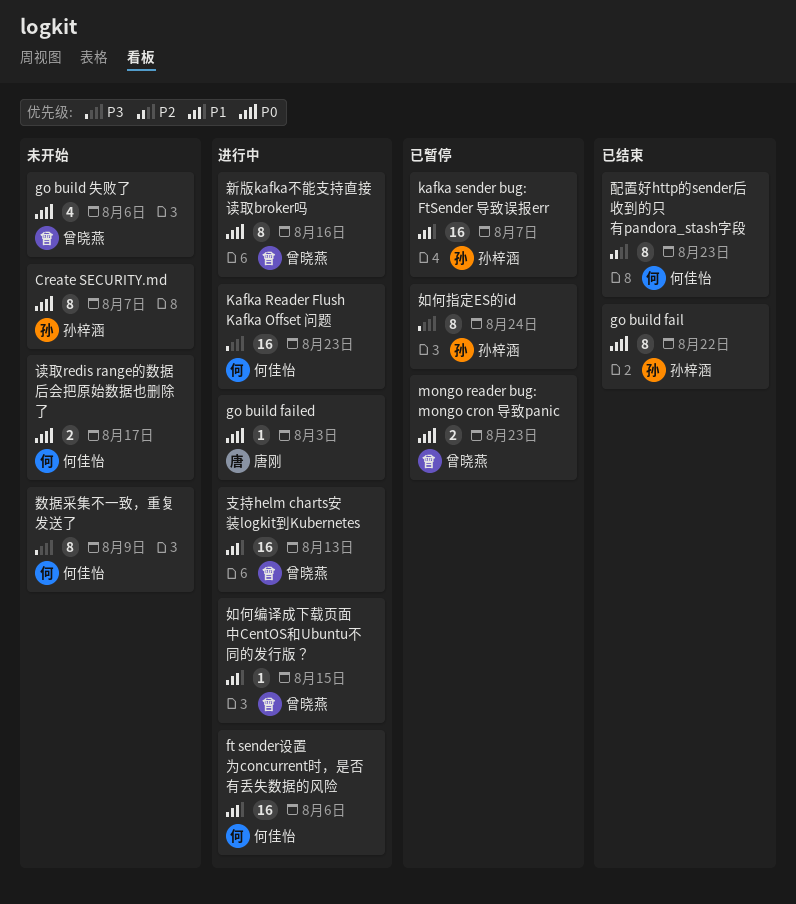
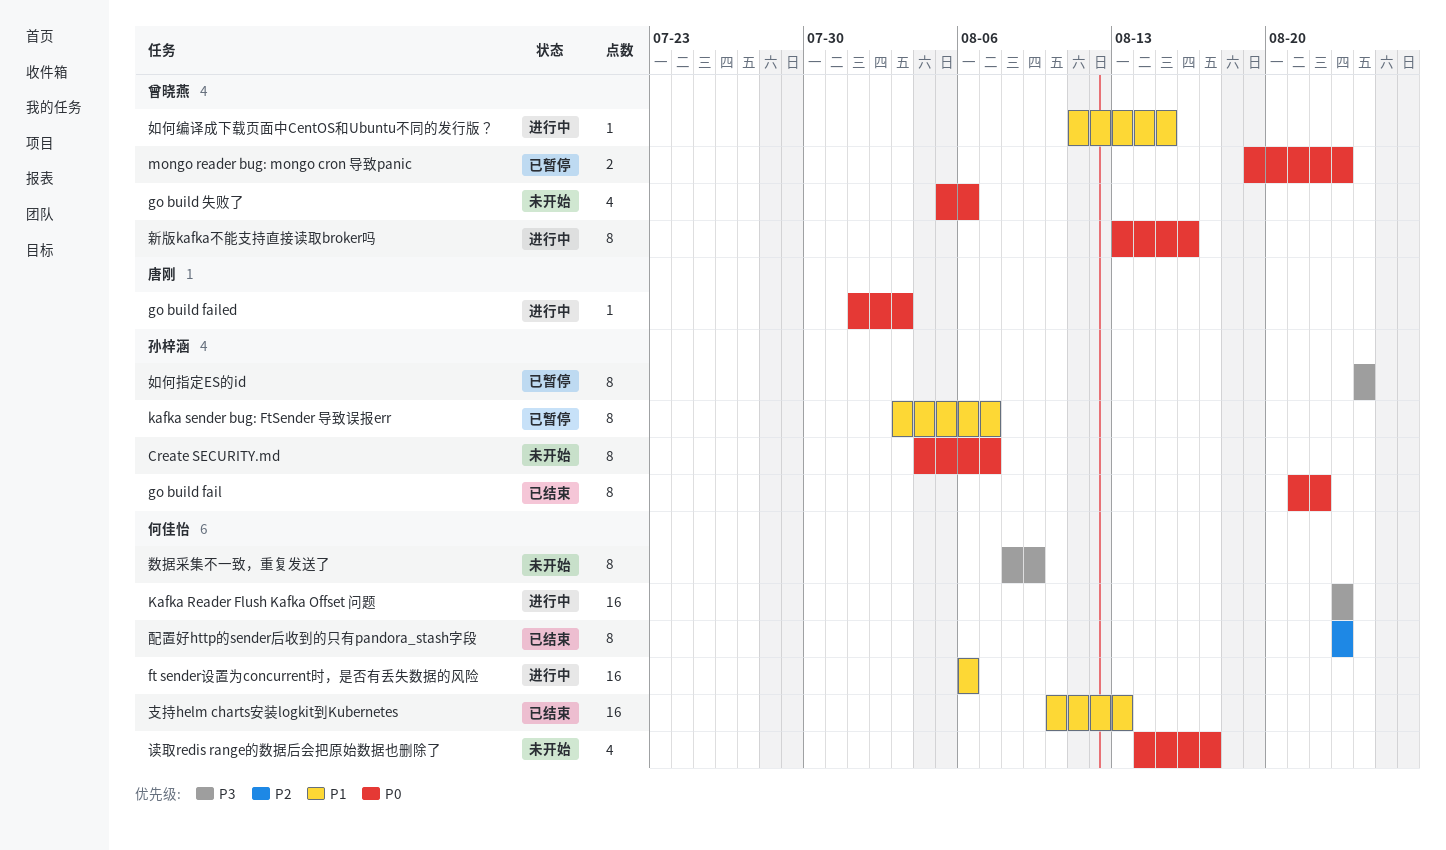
kafka sender bug: FtSender 导致误报err, estimate: 16 -> 8
支持helm charts安装logkit到Kubernetes, status: 进行中 -> 已结束
支持helm charts安装logkit到Kubernetes, owner: 曾晓燕 -> 何佳怡
读取redis range的数据后会把原始数据也删除了, estimate: 2 -> 4

